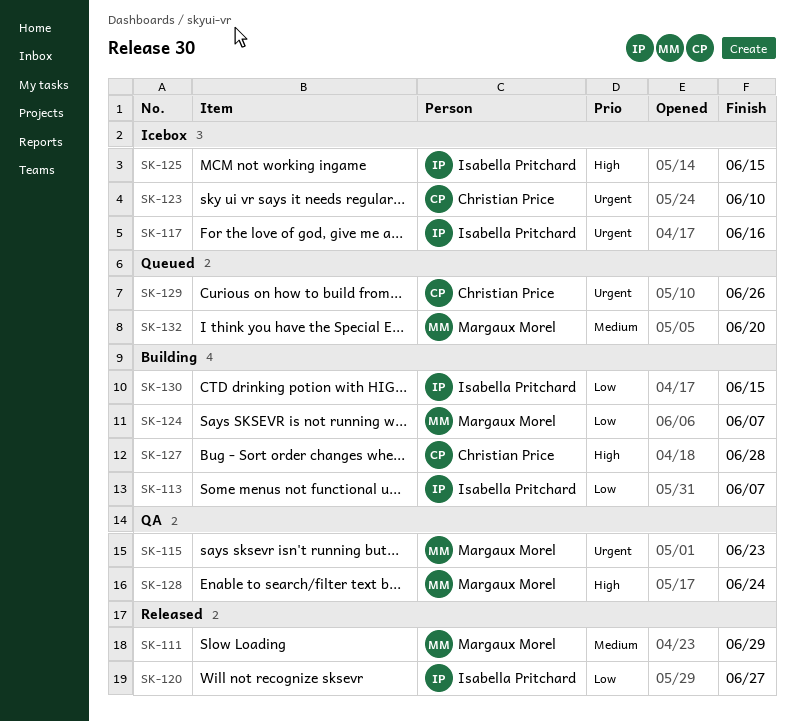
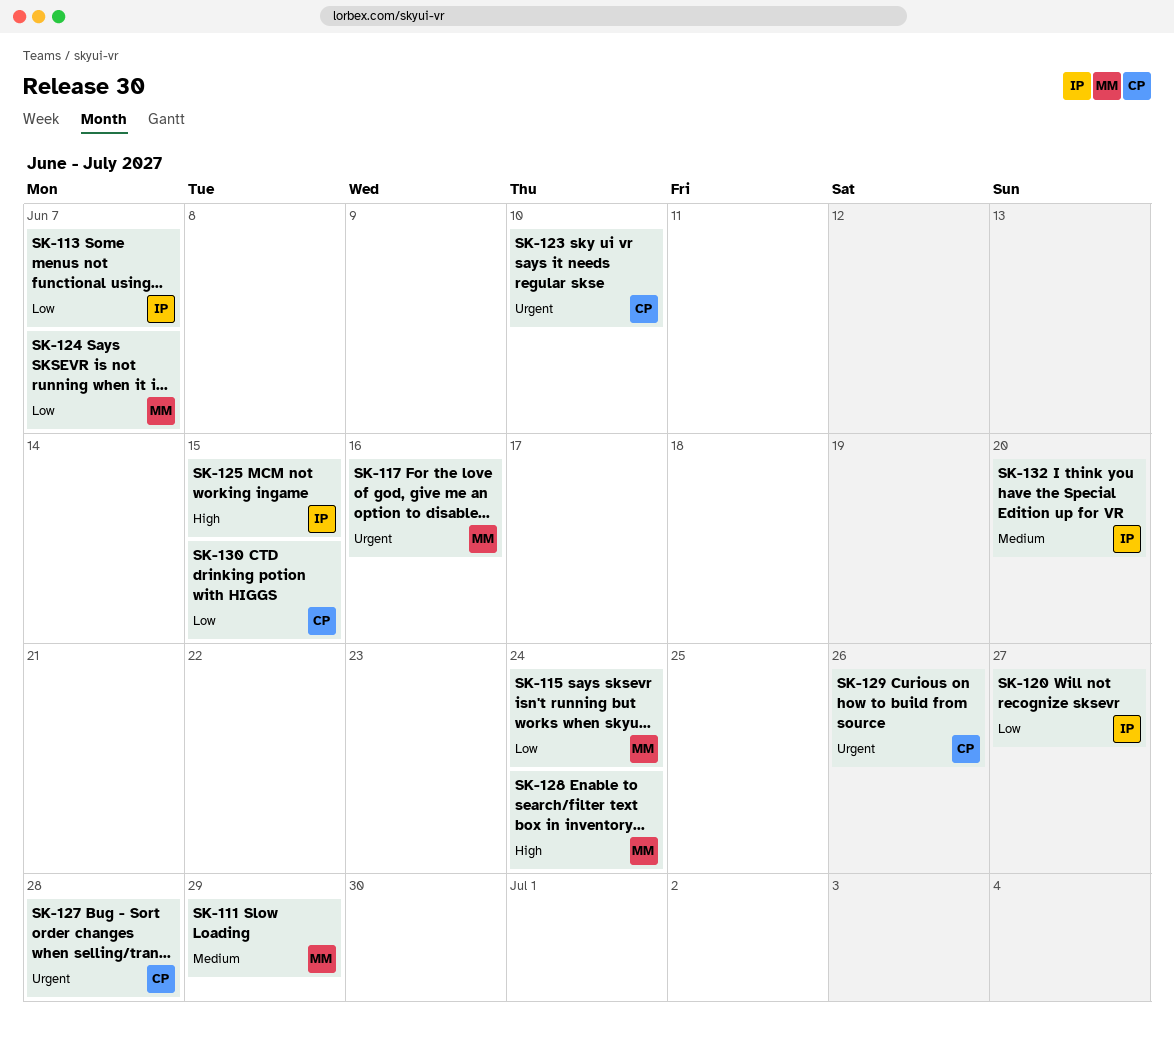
SK-115, priority: Urgent -> Low
SK-115, due: Jun 23 -> Jun 24
SK-117, owner: Isabella Pritchard -> Margaux Morel
SK-127, priority: High -> Urgent
SK-130, owner: Isabella Pritchard -> Christian Price
SK-132, owner: Margaux Morel -> Isabella Pritchard

